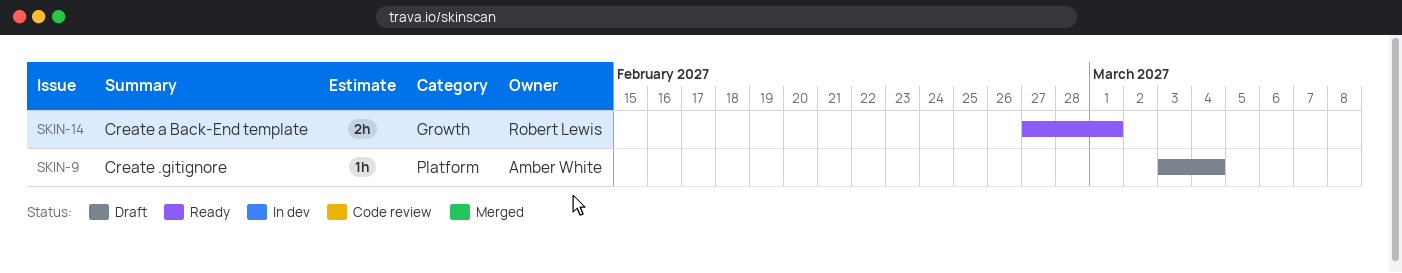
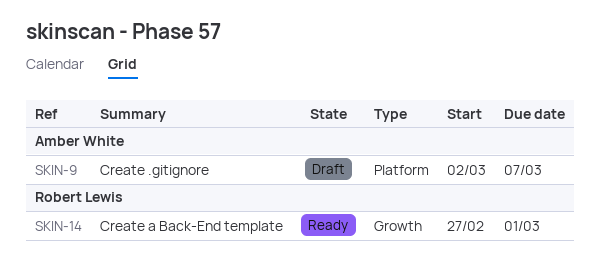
SKIN-9, start: Mar 3 -> Mar 2
SKIN-9, due: Mar 4 -> Mar 7

